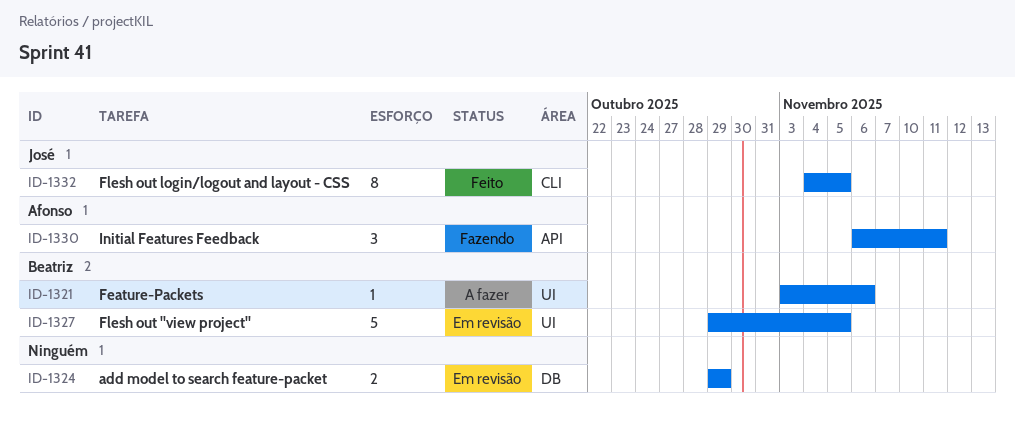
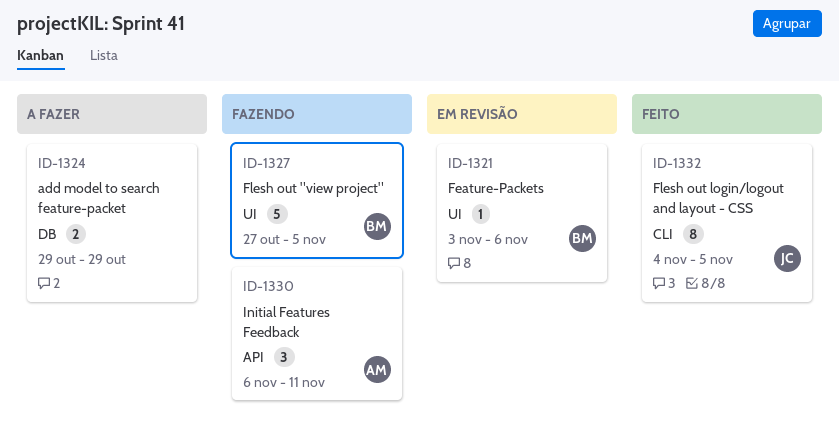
ID-1321, status: A fazer -> Em revisão
ID-1324, status: Em revisão -> A fazer
ID-1327, status: Em revisão -> Fazendo
ID-1327, start: Oct 29 -> Oct 27

